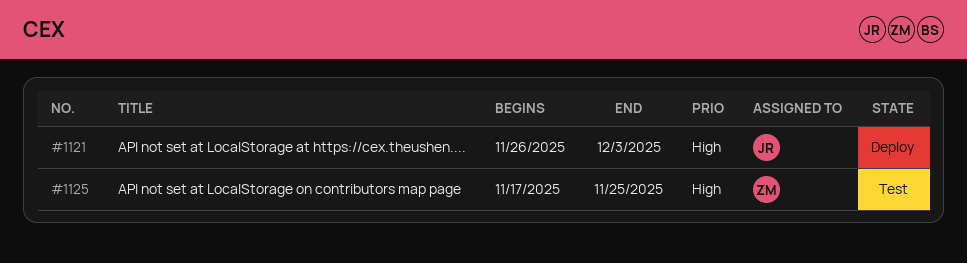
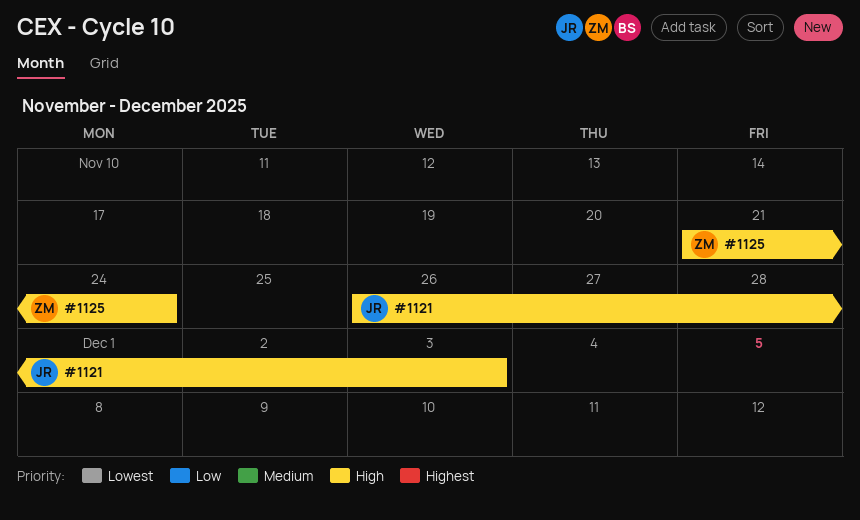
#1125, start: Nov 17 -> Nov 21
#1125, due: Nov 25 -> Nov 24

